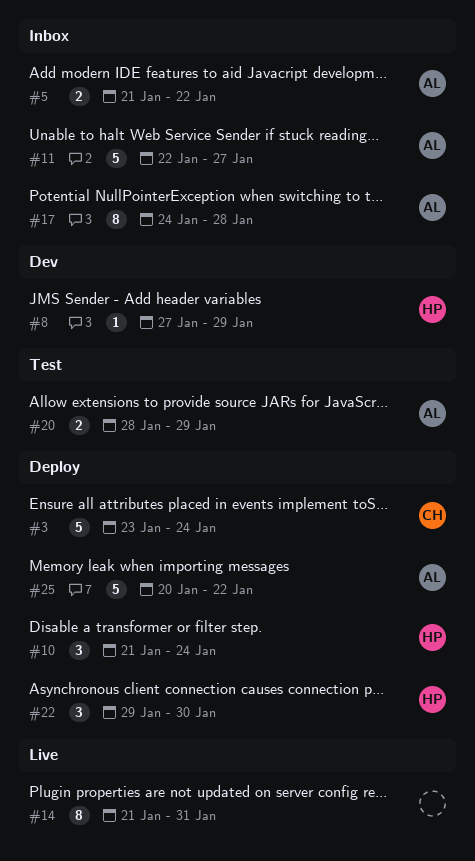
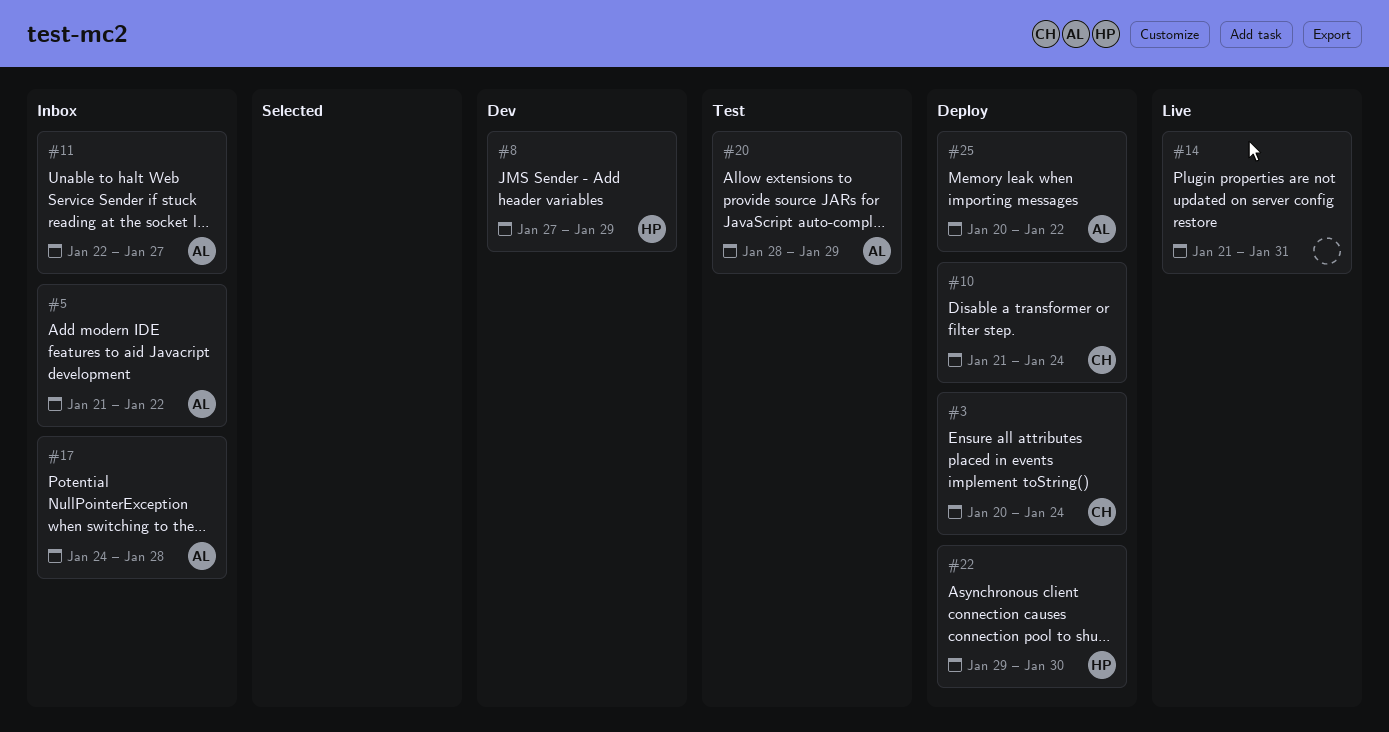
#3, start: Jan 23 -> Jan 20
#10, owner: HP -> CH

